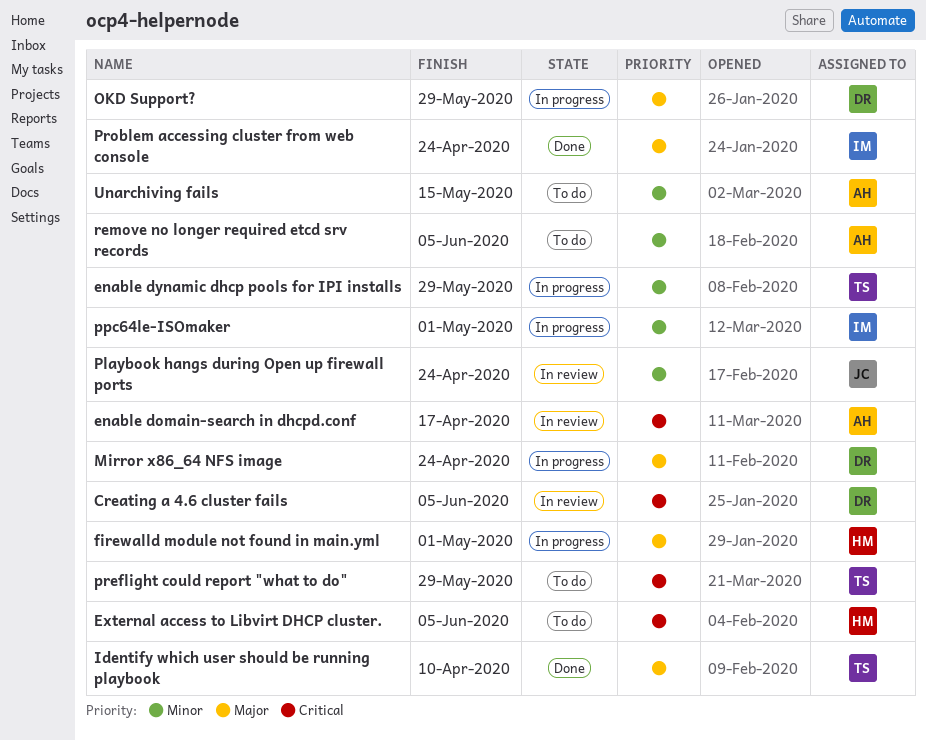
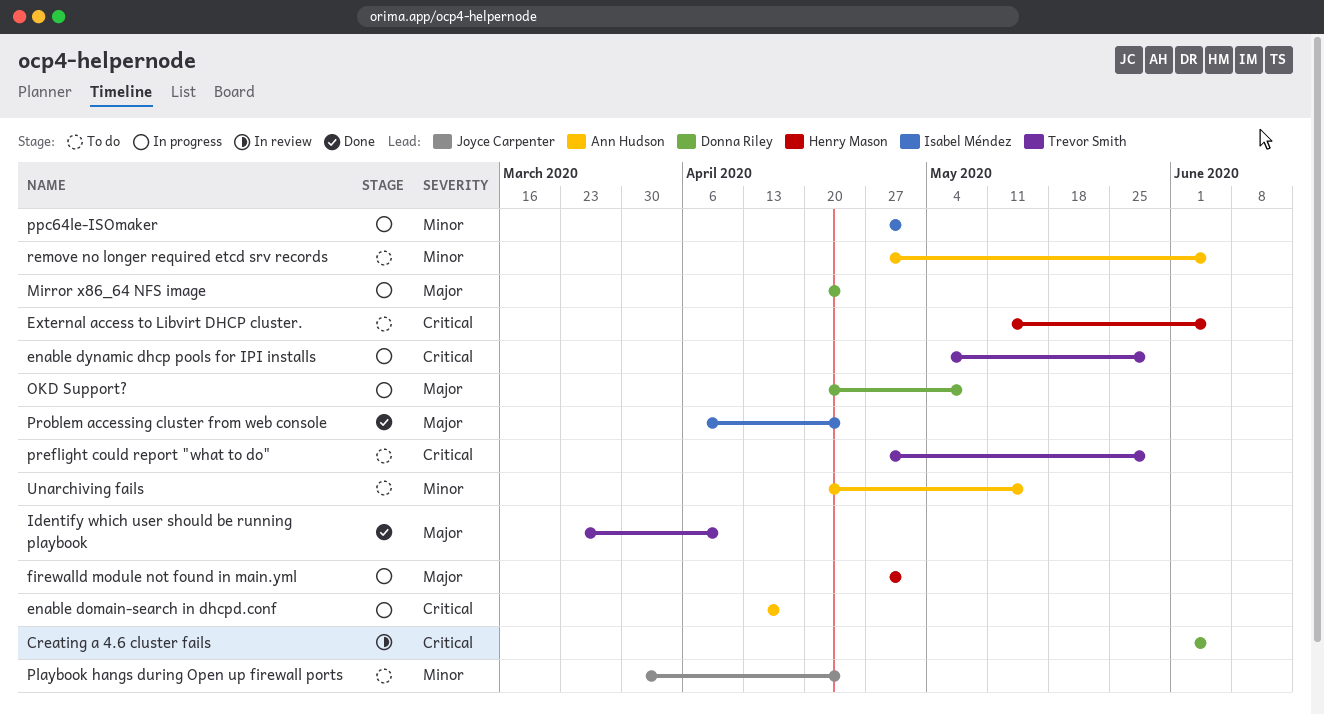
enable domain-search in dhcpd.conf, status: In review -> In progress
enable dynamic dhcp pools for IPI installs, priority: Minor -> Critical
OKD Support?, due: May 29 -> May 8
Playbook hangs during Open up firewall ports, status: In review -> To do

